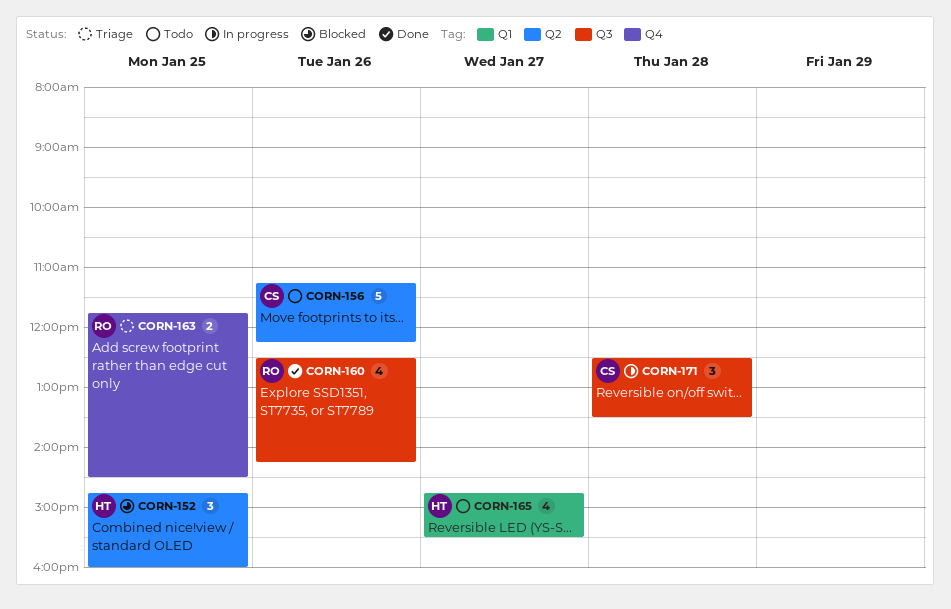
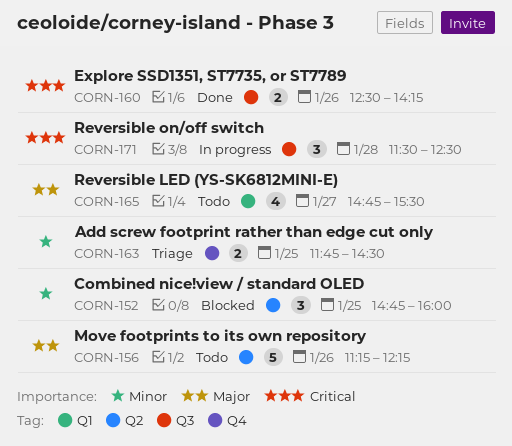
CORN-160, estimate: 4 -> 2
CORN-171, begins: 12:30 -> 11:30
CORN-171, ends: 13:30 -> 12:30

